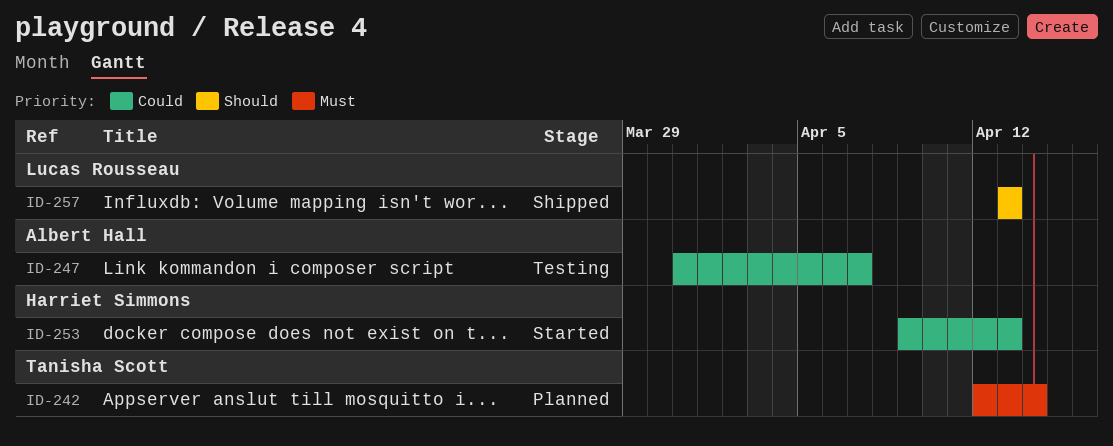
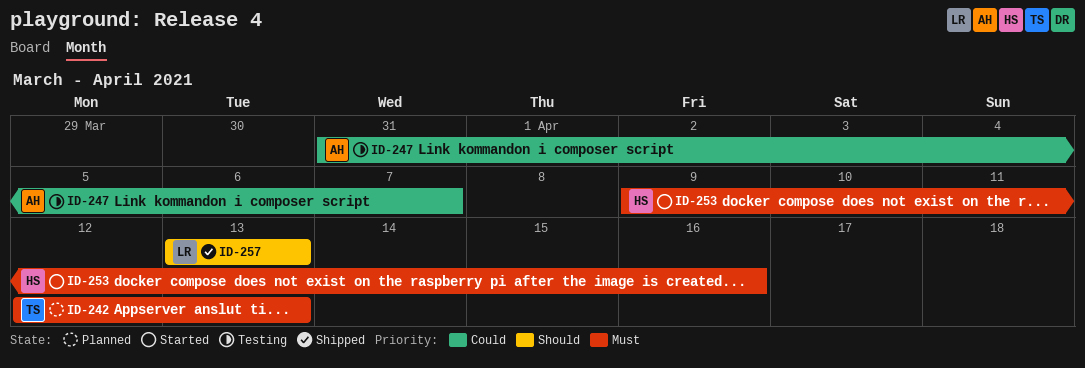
ID-242, due: Apr 14 -> Apr 13
ID-253, priority: Could -> Must
ID-253, due: Apr 13 -> Apr 16

